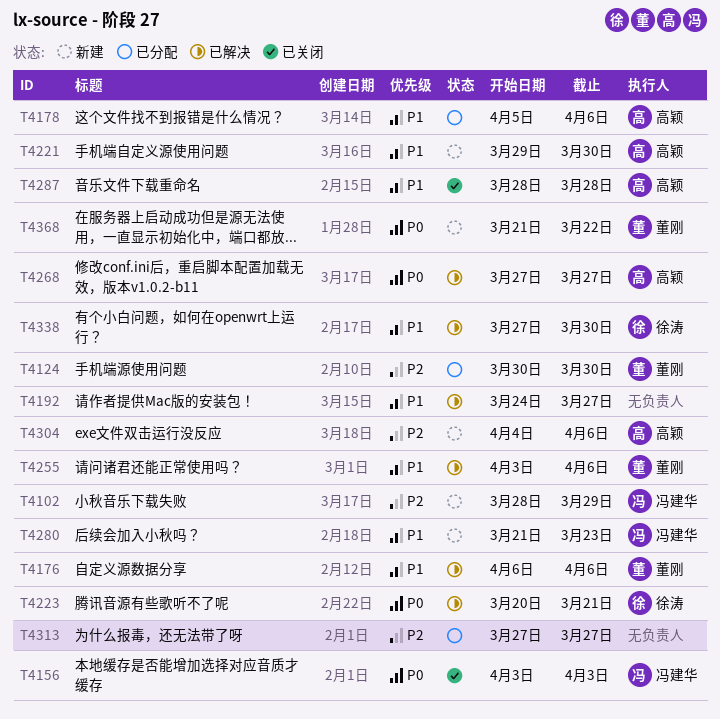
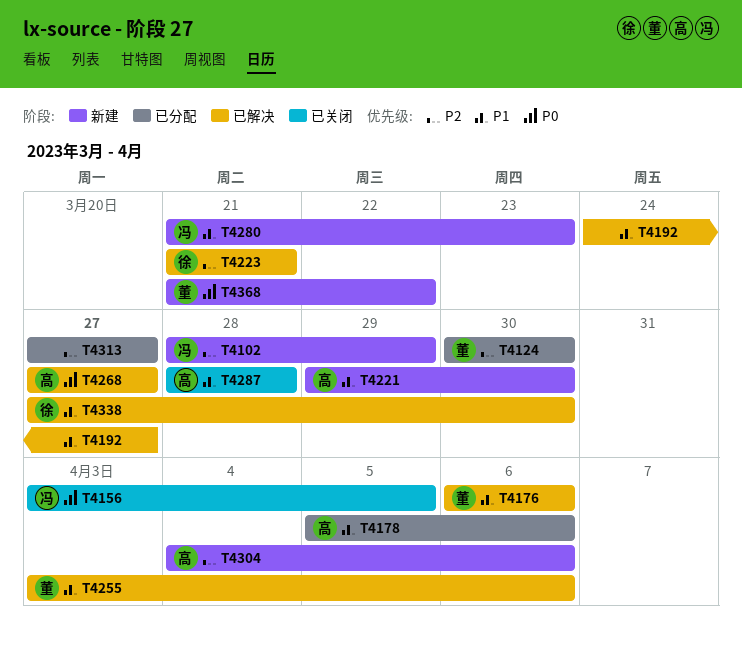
T4156, due: Apr 3 -> Apr 5
T4223, priority: P0 -> P2
T4223, start: Mar 20 -> Mar 21

